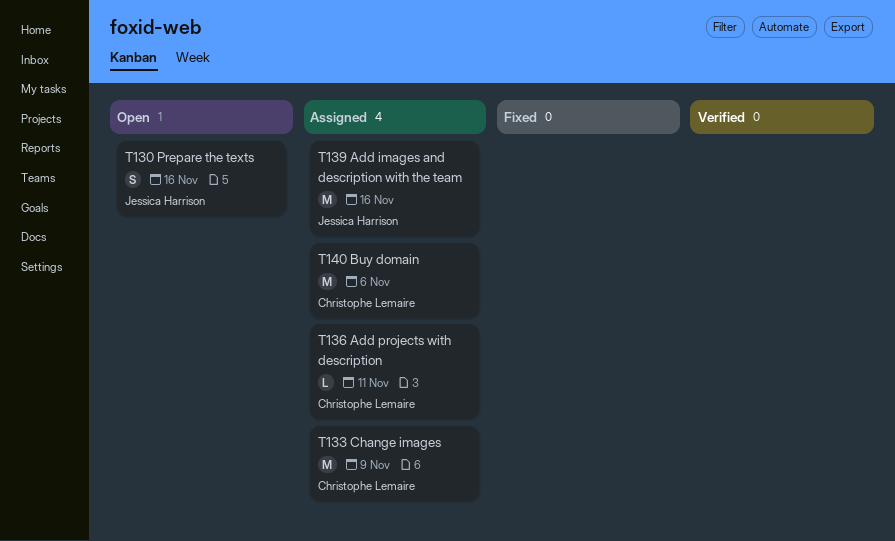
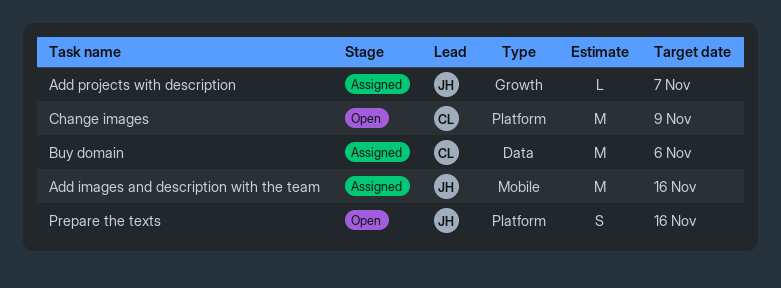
Add projects with description, owner: Christophe Lemaire -> Jessica Harrison
Add projects with description, due: Nov 11 -> Nov 7
Change images, status: Assigned -> Open

